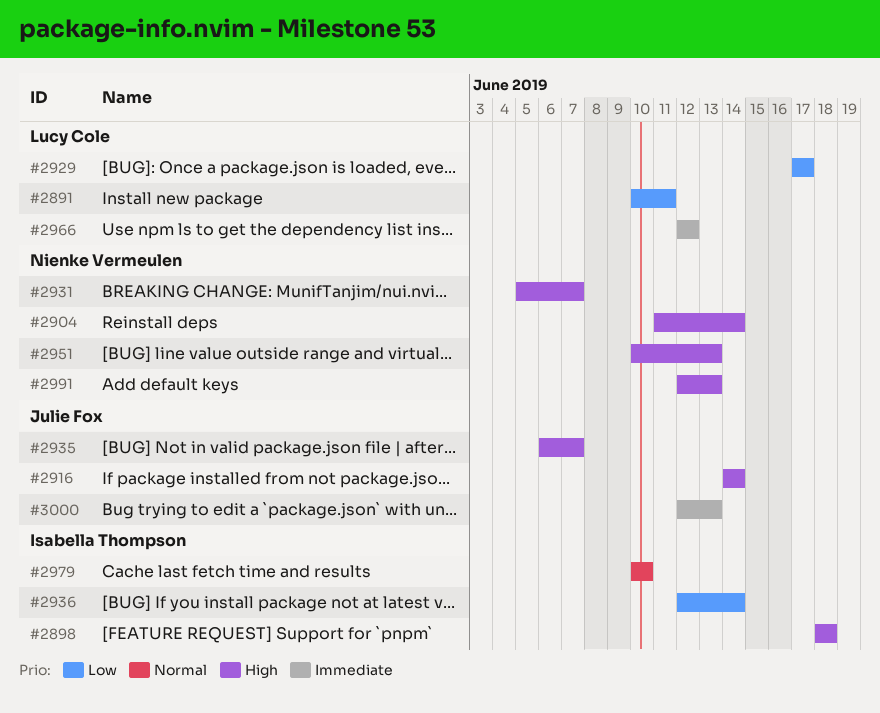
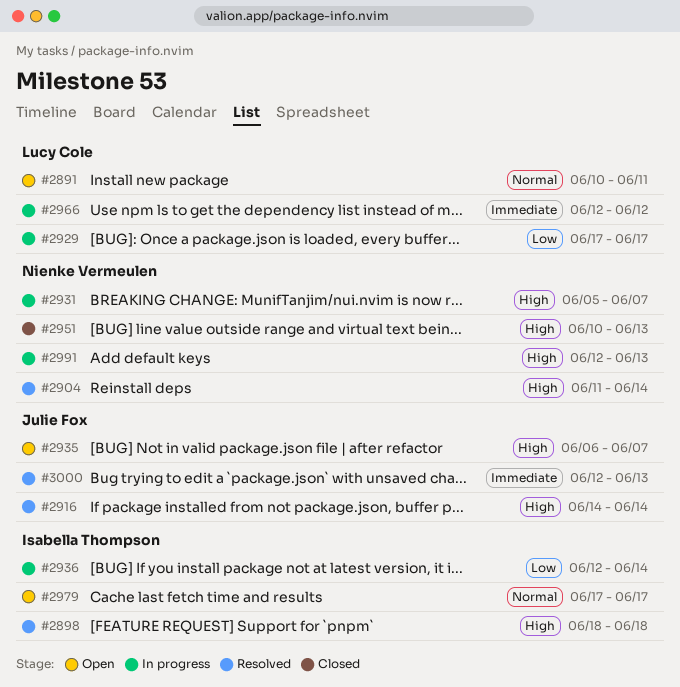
#2891, priority: Low -> Normal
#2979, start: Jun 10 -> Jun 17
#2979, due: Jun 10 -> Jun 17

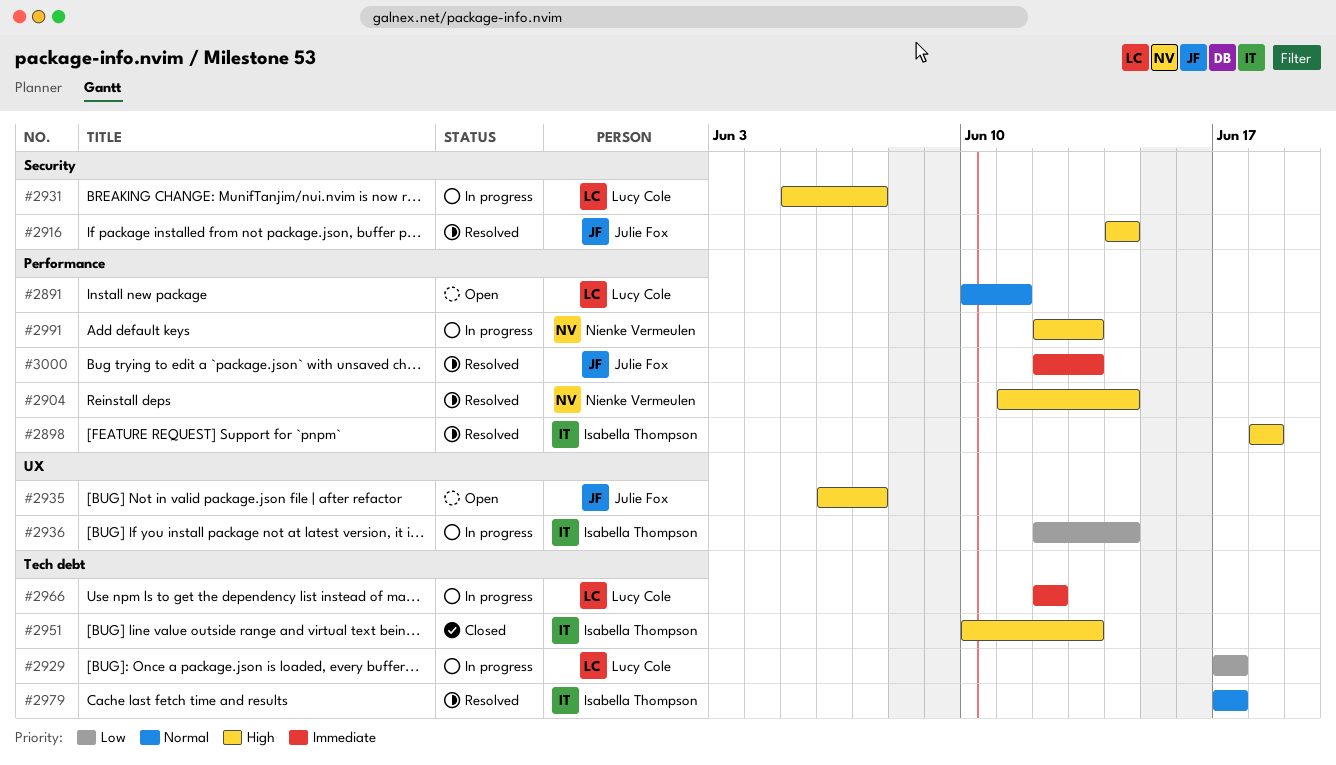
#2931, owner: Nienke Vermeulen -> Lucy Cole
#2951, owner: Nienke Vermeulen -> Isabella Thompson
#2979, status: Open -> Resolved

